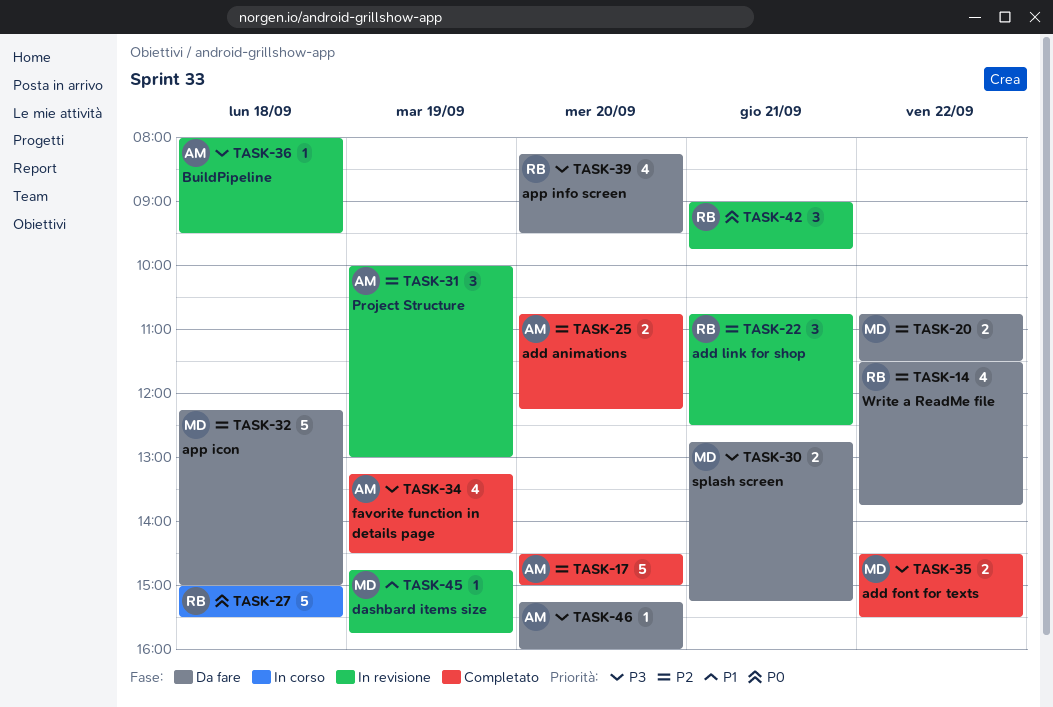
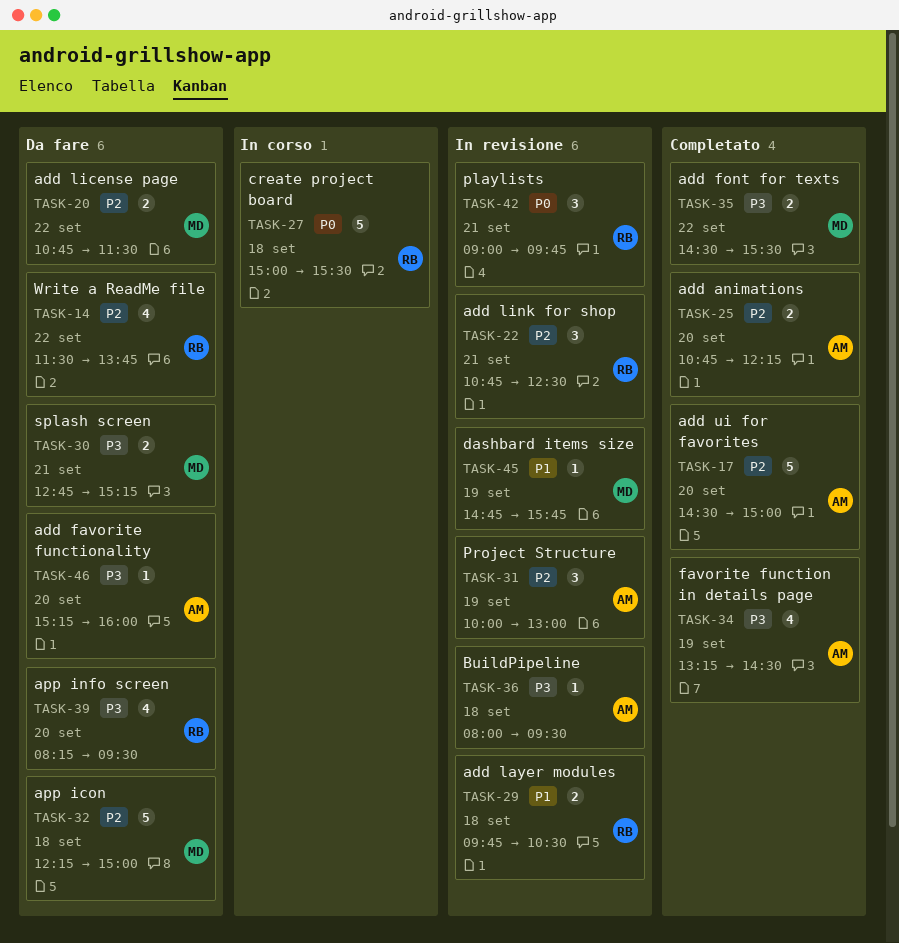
TASK-29: none -> present

